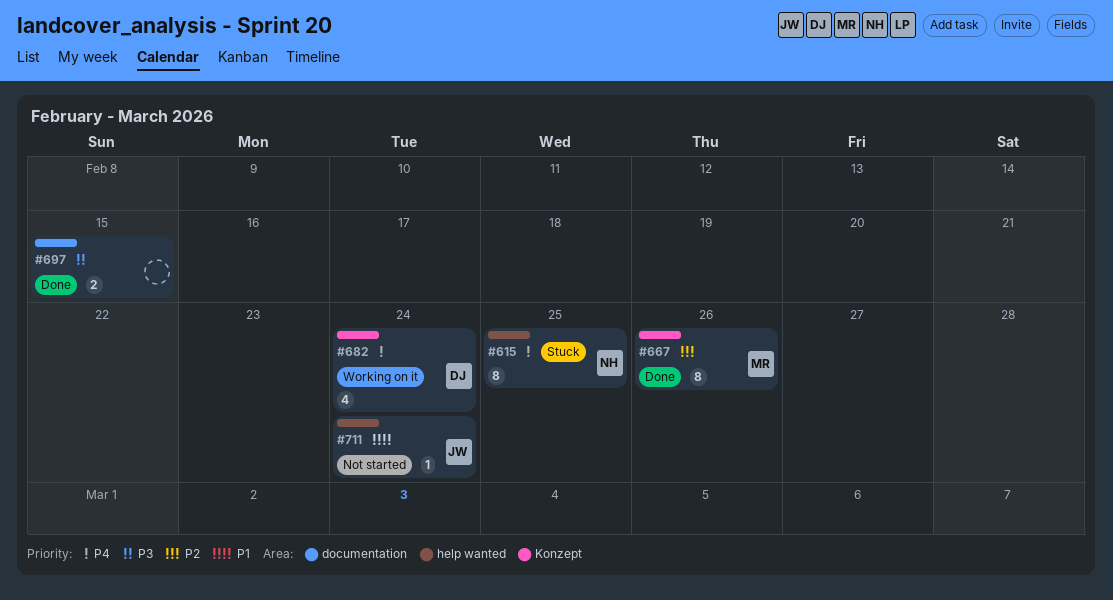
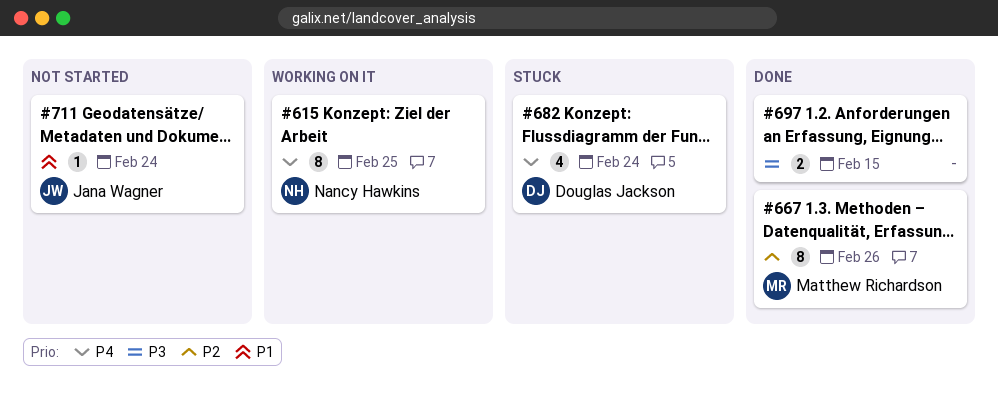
#615, status: Stuck -> Working on it
#682, status: Working on it -> Stuck

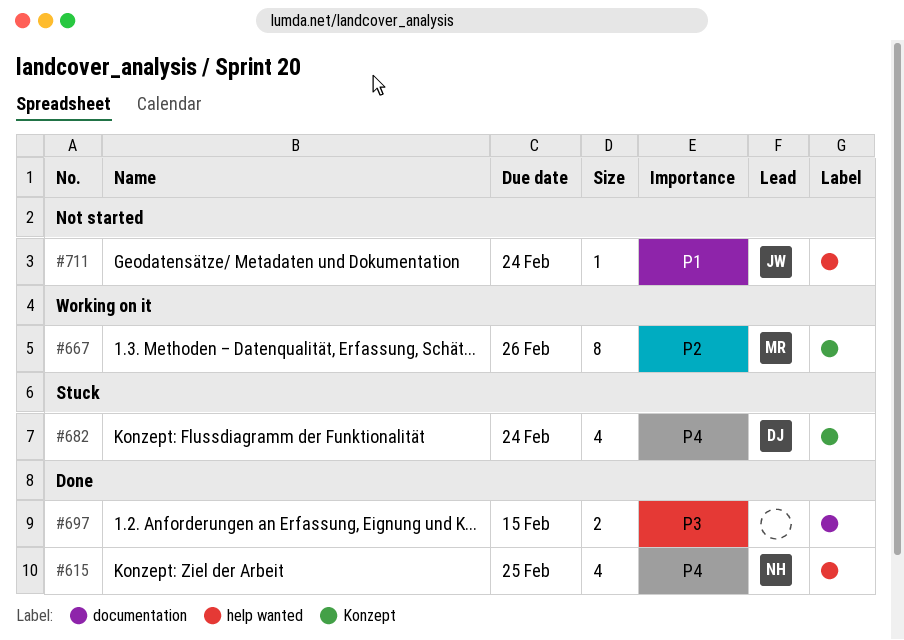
#615, status: Working on it -> Done
#615, estimate: 8 -> 4
#667, status: Done -> Working on it

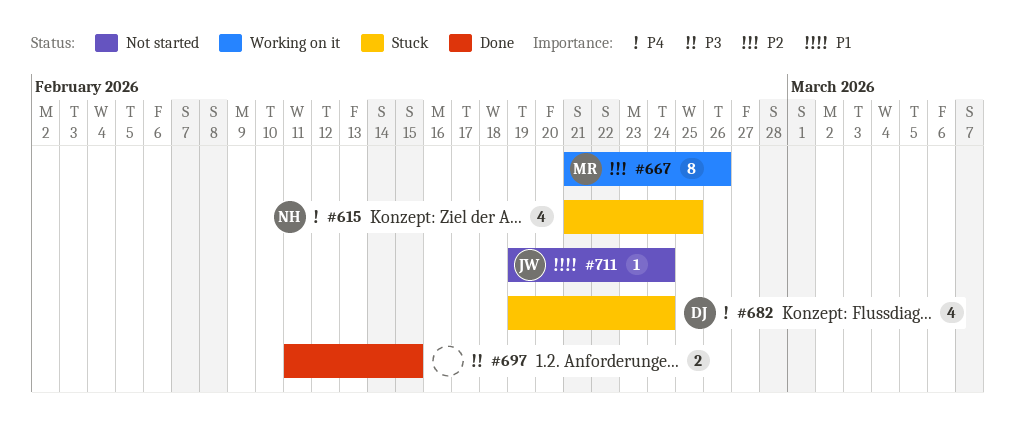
#615, status: Done -> Stuck

